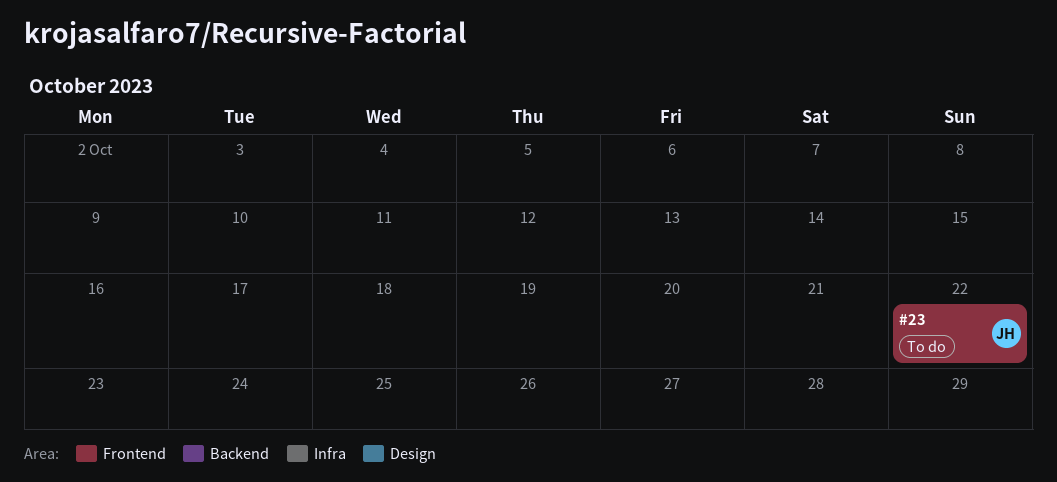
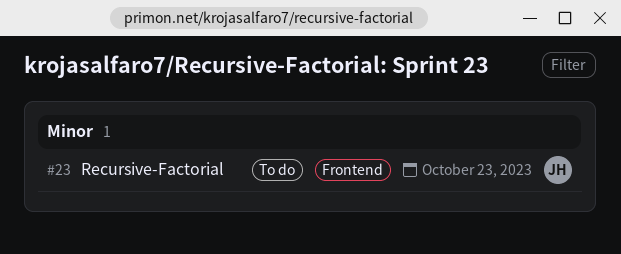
#23, due: Oct 22 -> Oct 23

